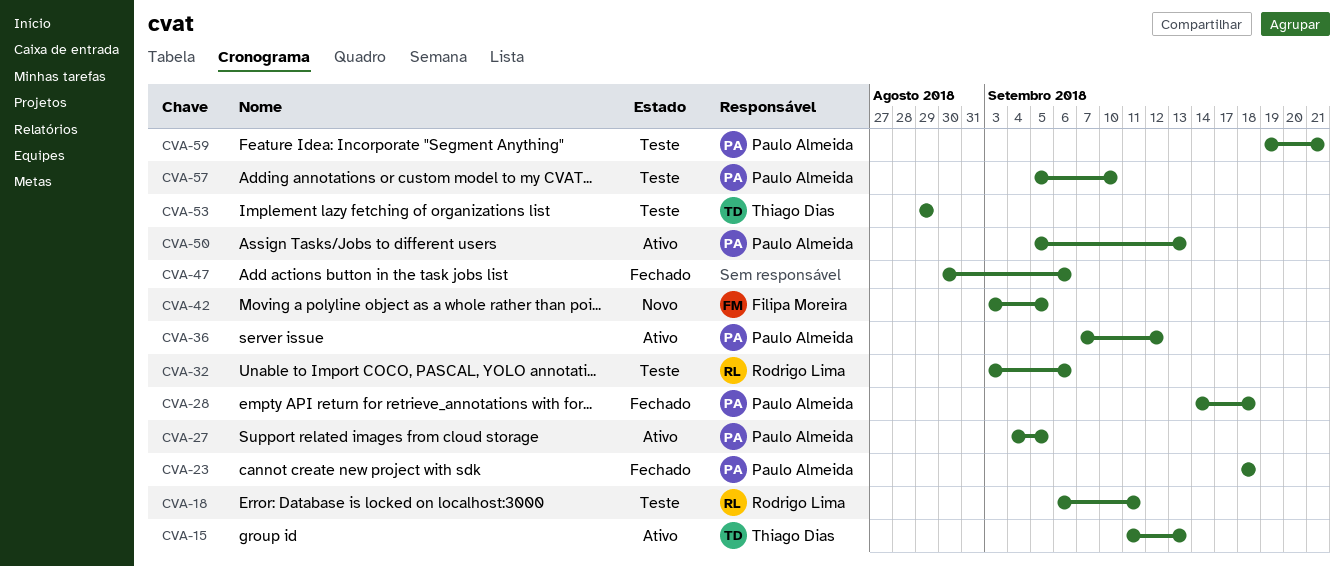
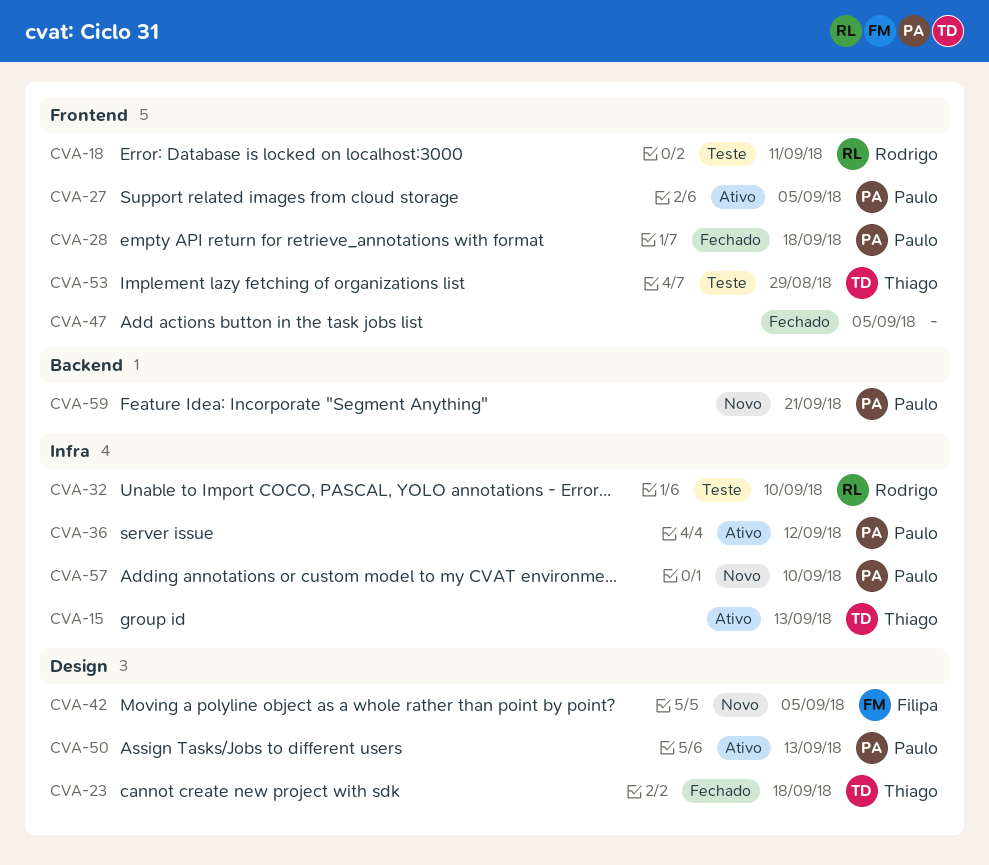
CVA-23, owner: Paulo Almeida -> Thiago Dias
CVA-32, due: Sep 6 -> Sep 10
CVA-47, due: Sep 6 -> Sep 5
CVA-57, status: Teste -> Novo
CVA-59, status: Teste -> Novo

